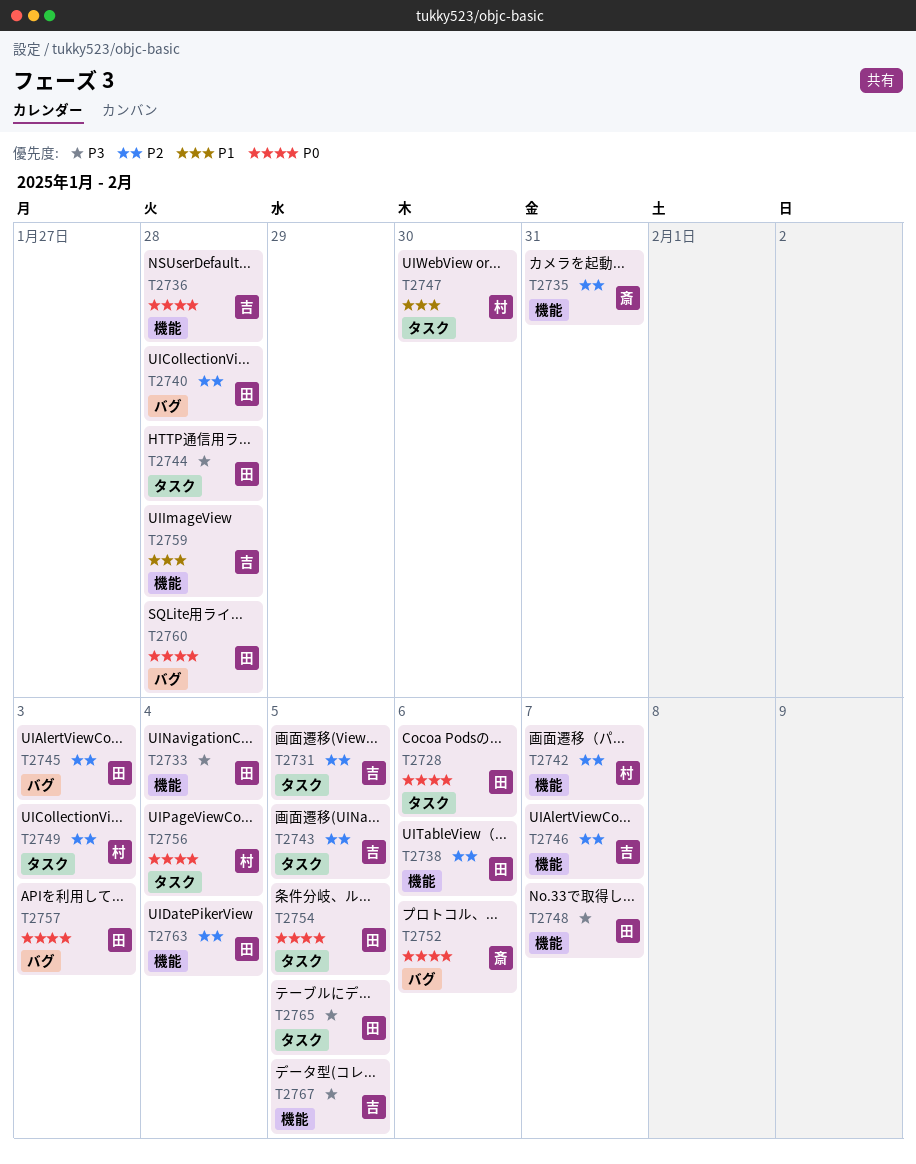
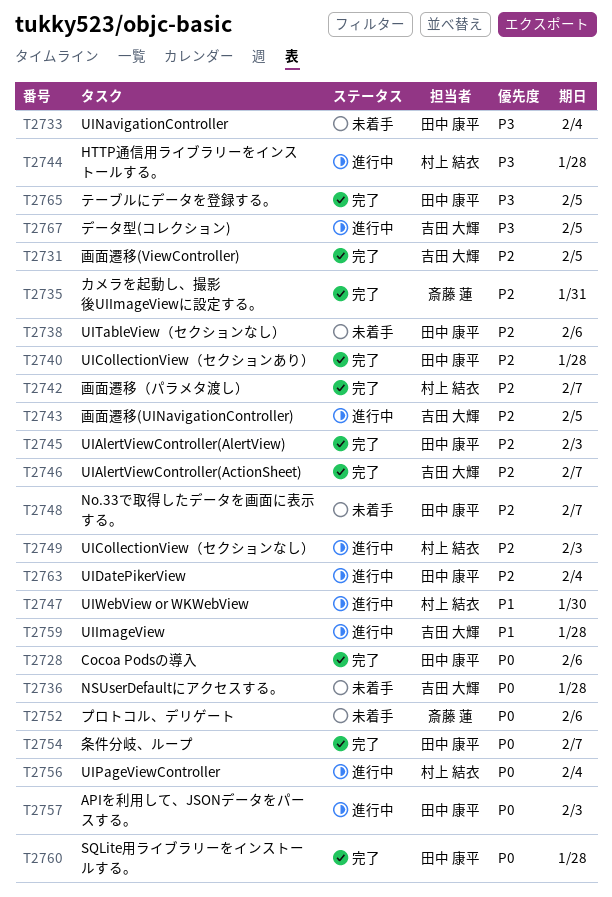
T2744, owner: 田中 康平 -> 村上 結衣
T2748, priority: P3 -> P2
T2754, due: Feb 5 -> Feb 7

